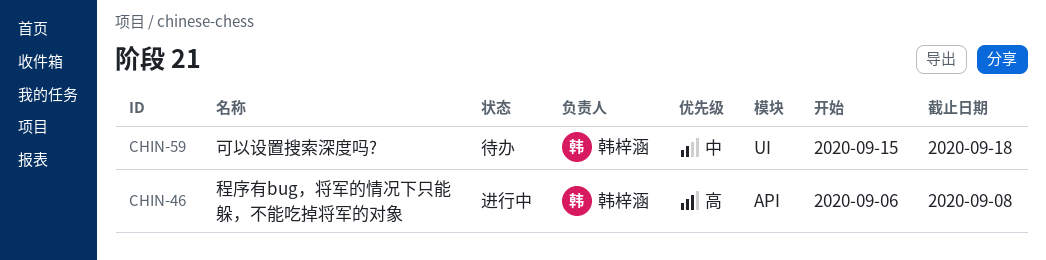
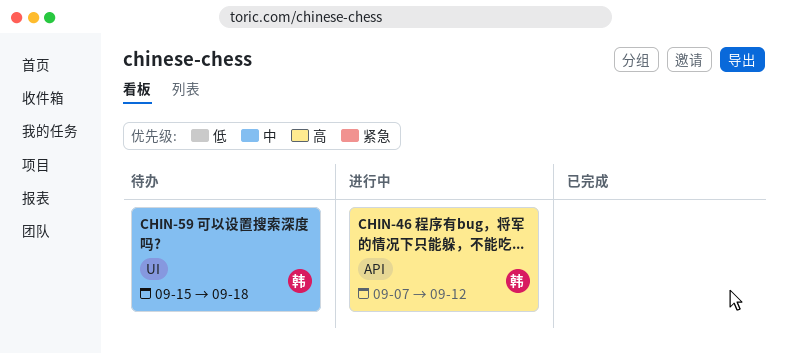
CHIN-46, start: Sep 6 -> Sep 7
CHIN-46, due: Sep 8 -> Sep 12

